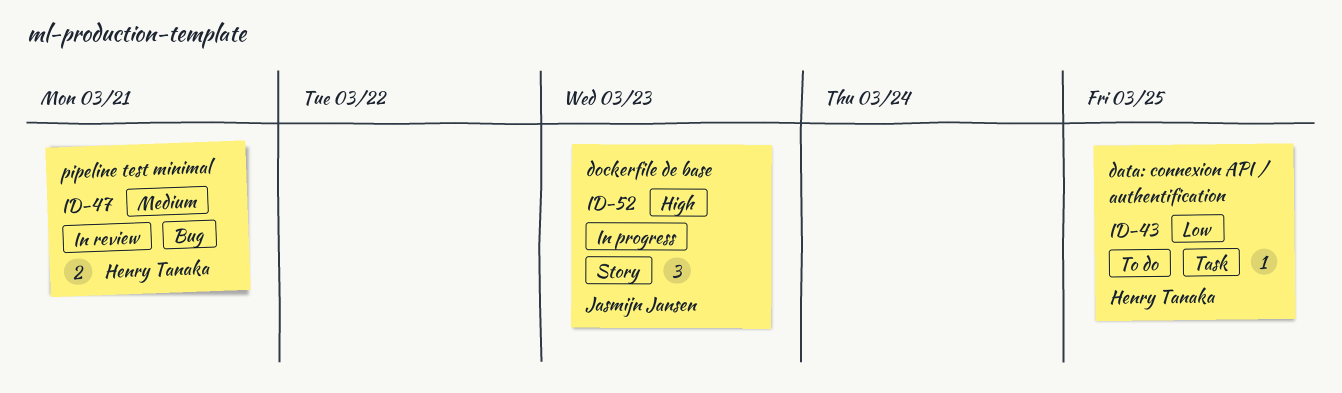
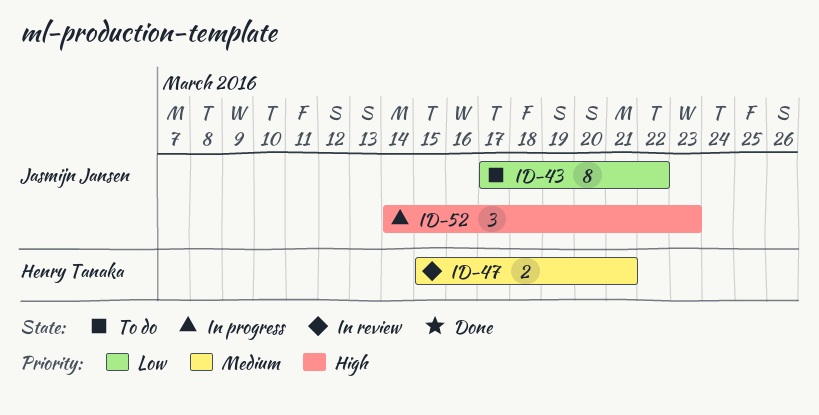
ID-43, owner: Henry Tanaka -> Jasmijn Jansen
ID-43, estimate: 1 -> 8
ID-43, due: Mar 25 -> Mar 22

